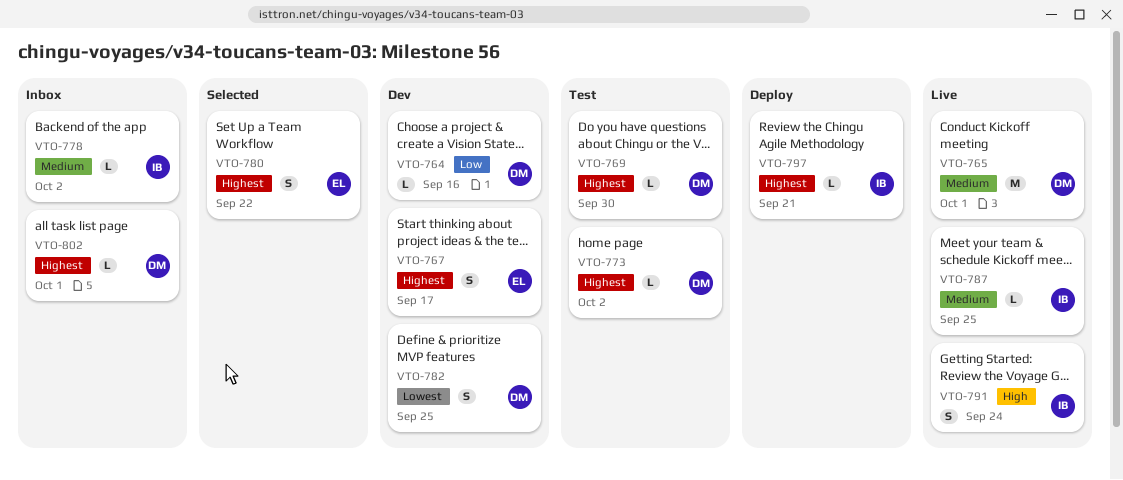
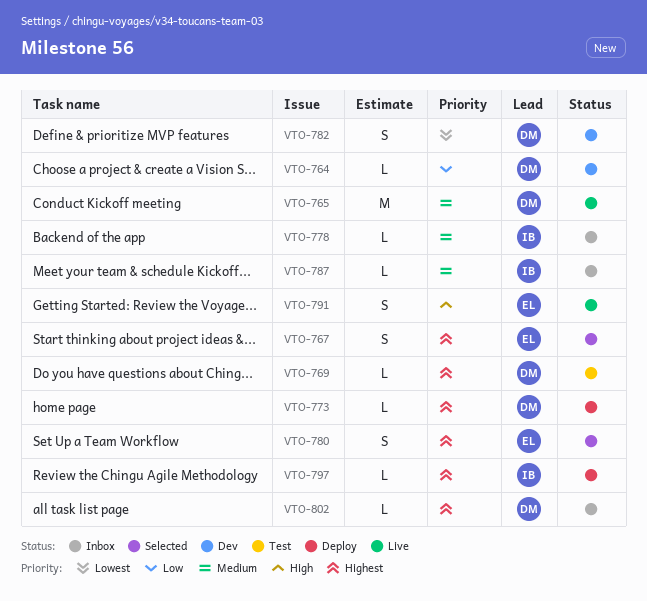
VTO-767, status: Dev -> Selected
VTO-773, status: Test -> Deploy
VTO-787, status: Live -> Inbox
VTO-791, owner: IB -> EL

